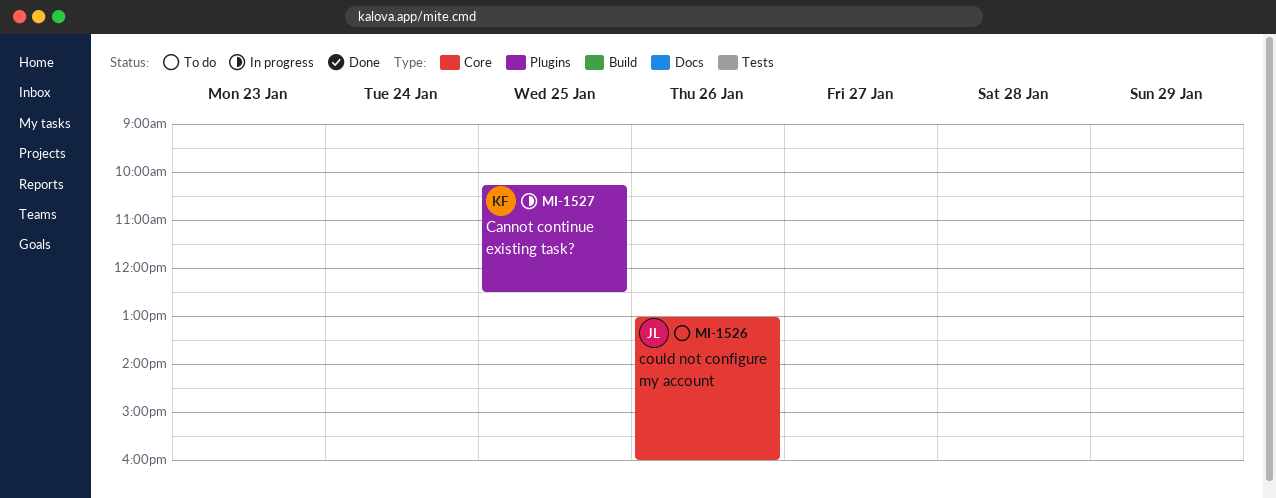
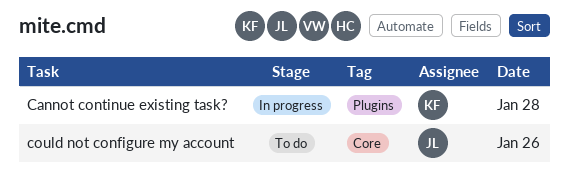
Cannot continue existing task?, day: Jan 25 -> Jan 28

